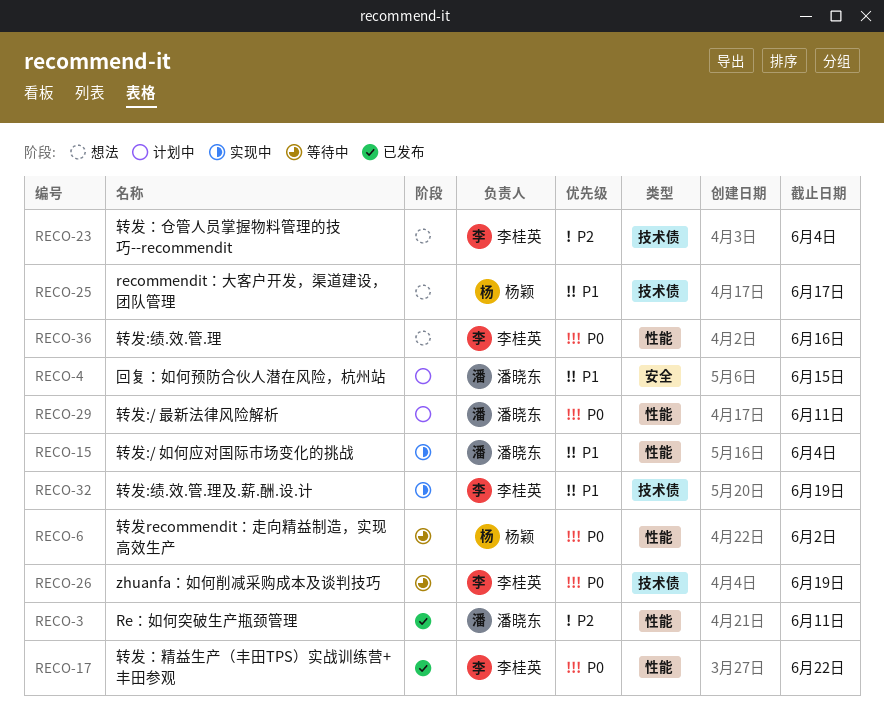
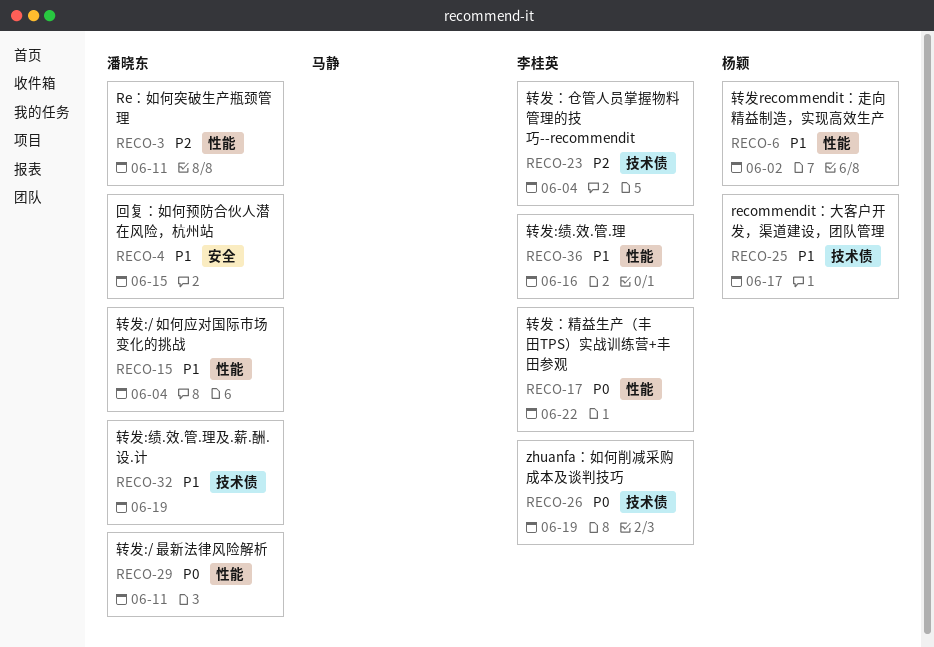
RECO-6, priority: P0 -> P1
RECO-32, owner: 李桂英 -> 潘晓东
RECO-36, priority: P0 -> P1

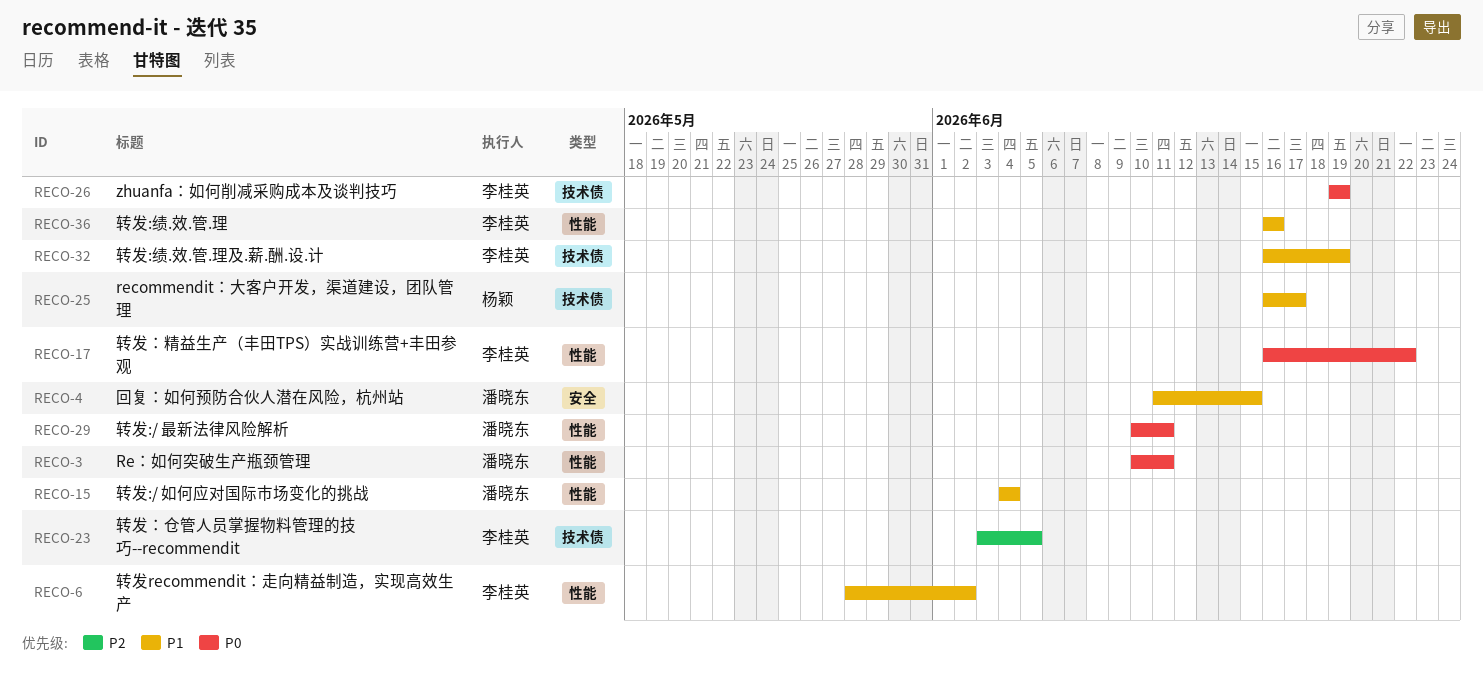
RECO-3, priority: P2 -> P0
RECO-6, owner: 杨颖 -> 李桂英
RECO-23, due: Jun 4 -> Jun 5
RECO-32, owner: 潘晓东 -> 李桂英

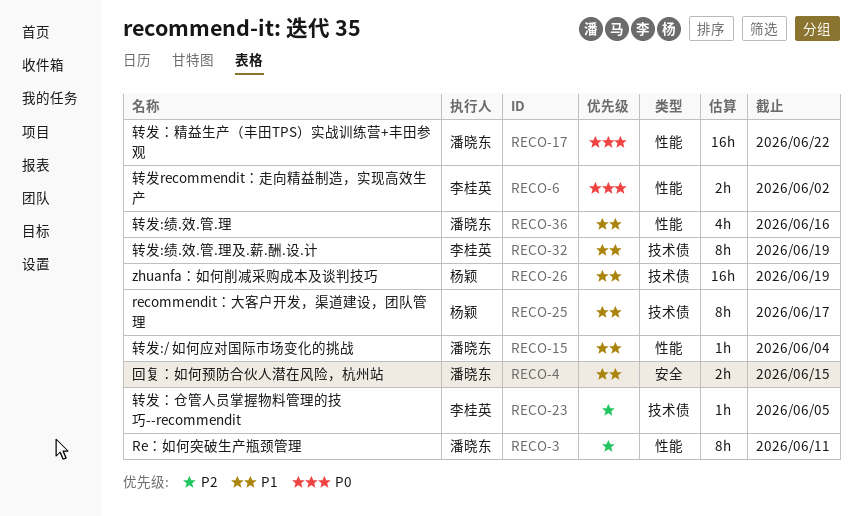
RECO-3, priority: P0 -> P2
RECO-6, priority: P1 -> P0
RECO-17, owner: 李桂英 -> 潘晓东
RECO-26, owner: 李桂英 -> 杨颖
RECO-26, priority: P0 -> P1
RECO-29: present -> none
RECO-36, owner: 李桂英 -> 潘晓东

